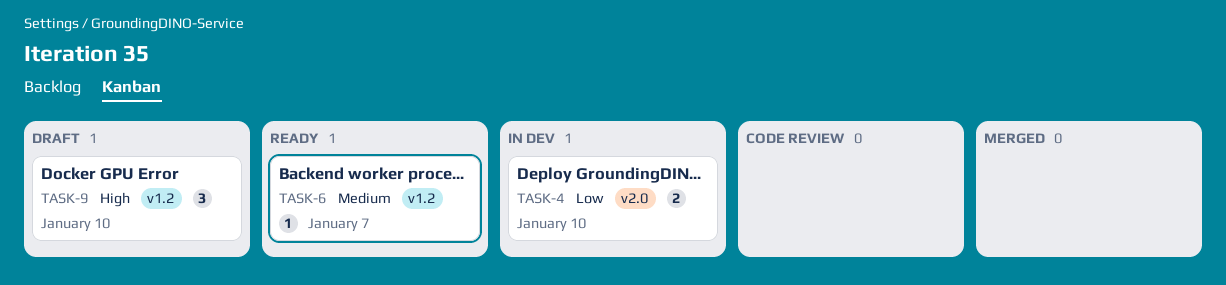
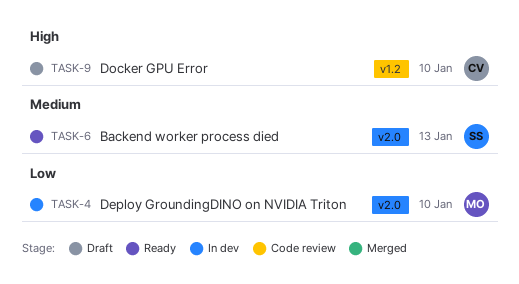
TASK-6, label: v1.2 -> v2.0
TASK-6, due: Jan 7 -> Jan 13

